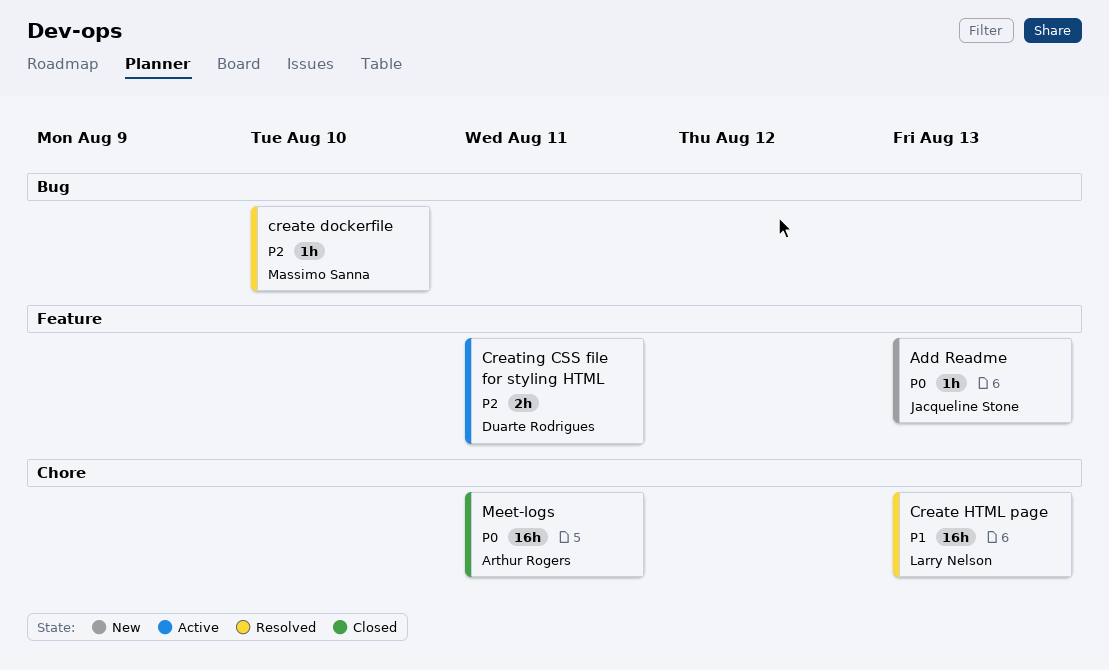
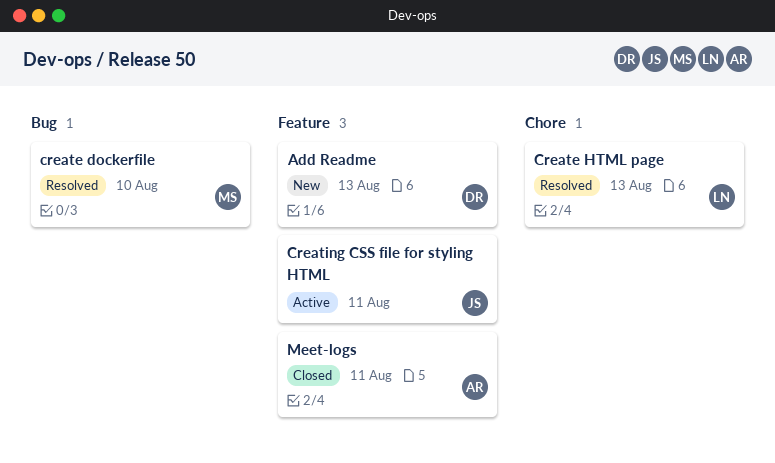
Add Readme, owner: Jacqueline Stone -> Duarte Rodrigues
Creating CSS file for styling HTML, owner: Duarte Rodrigues -> Jacqueline Stone
Meet-logs, label: Chore -> Feature

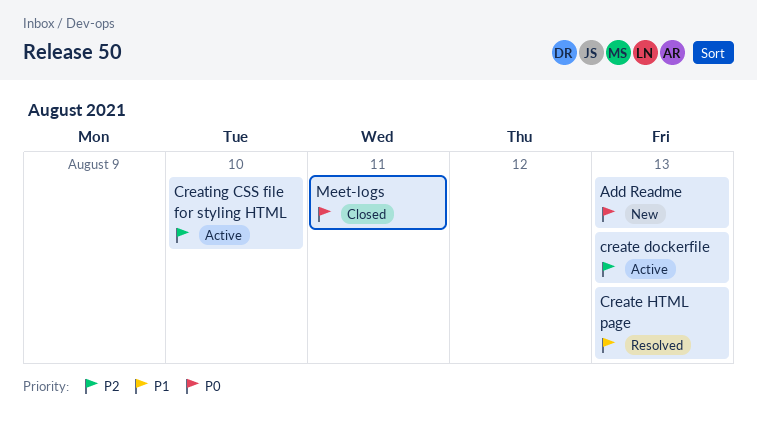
create dockerfile, status: Resolved -> Active
create dockerfile, due: Aug 10 -> Aug 13
Creating CSS file for styling HTML, due: Aug 11 -> Aug 10

